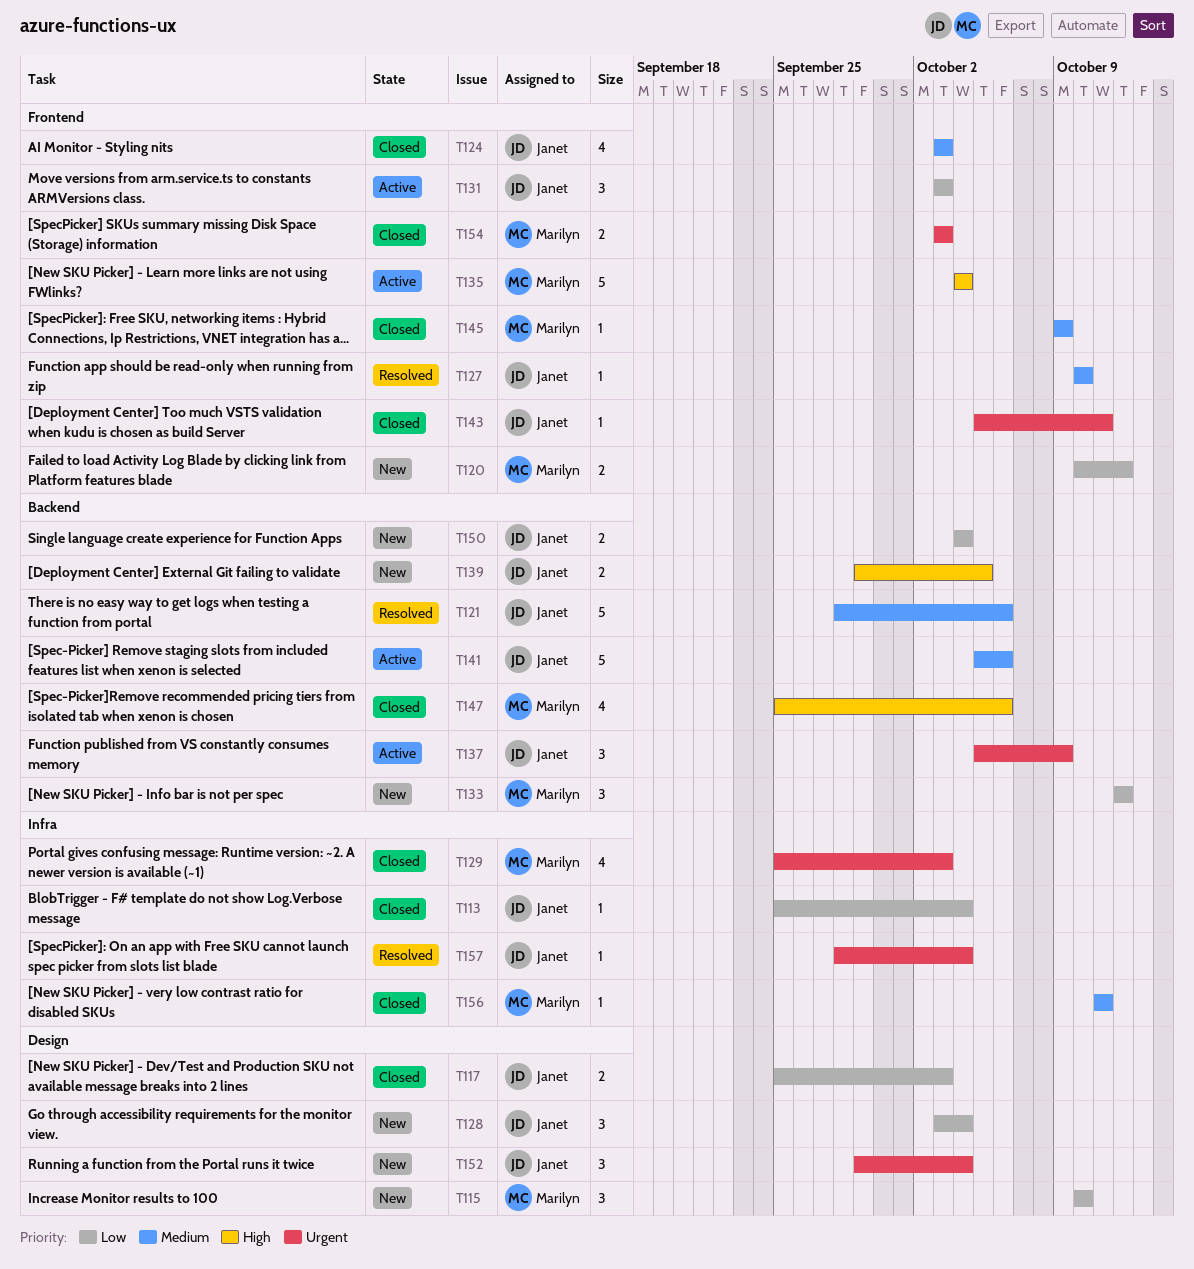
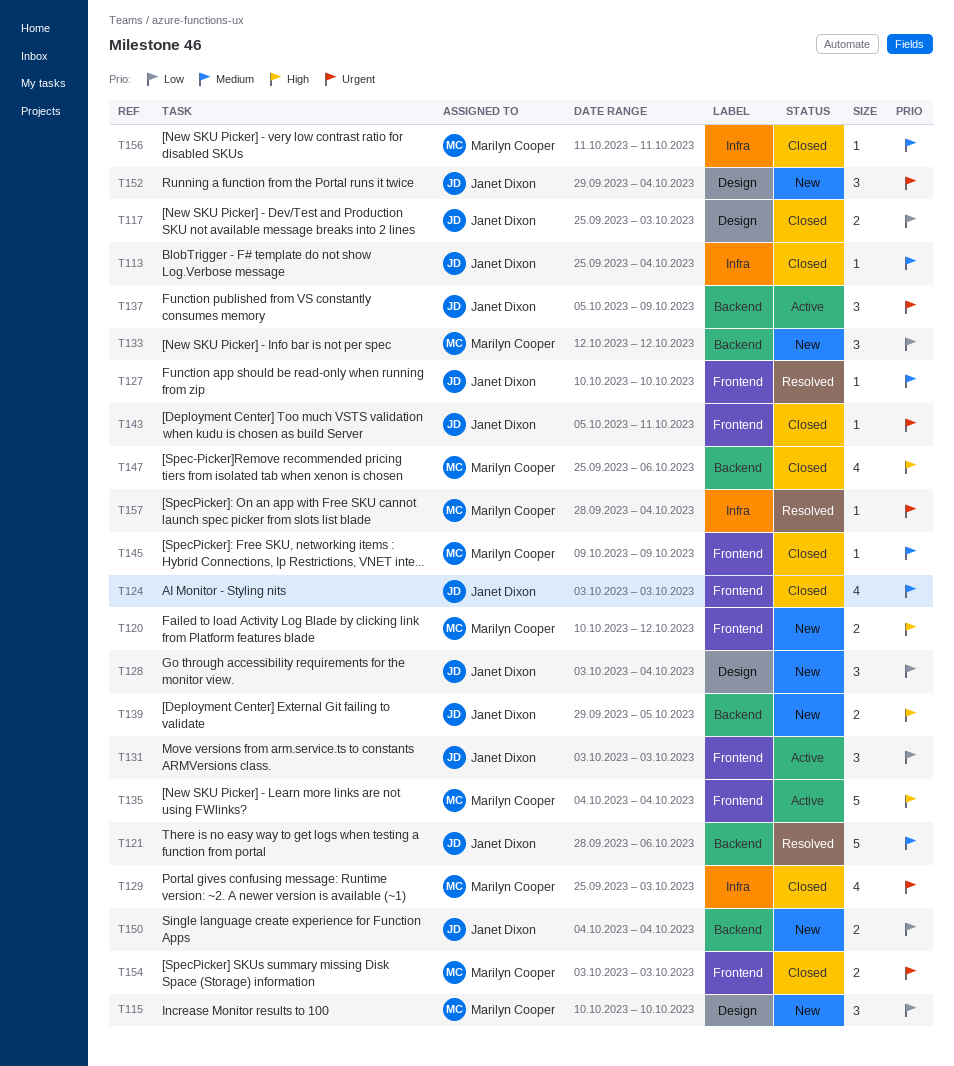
T113, priority: Low -> Medium
T120, priority: Low -> High
T141: present -> none
T157, owner: Janet Dixon -> Marilyn Cooper

